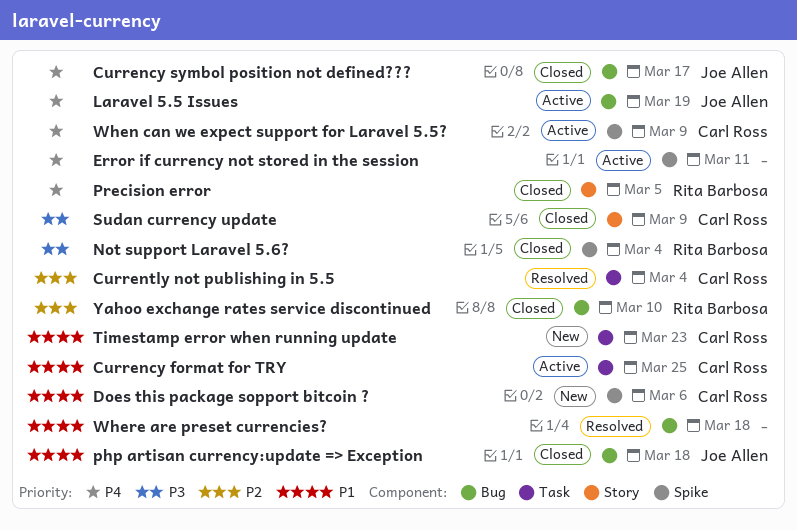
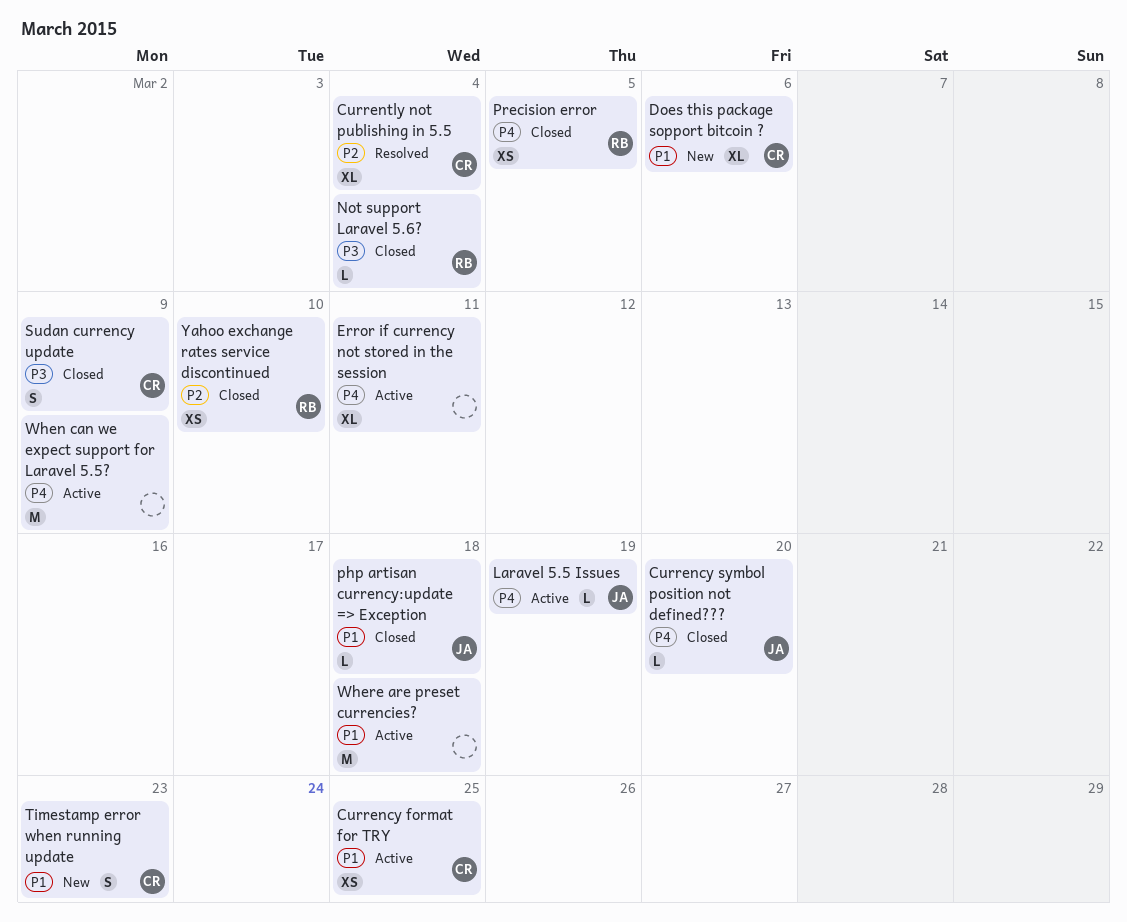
Currency symbol position not defined???, due: Mar 17 -> Mar 20
When can we expect support for Laravel 5.5?, owner: Carl Ross -> none
Where are preset currencies?, status: Resolved -> Active

